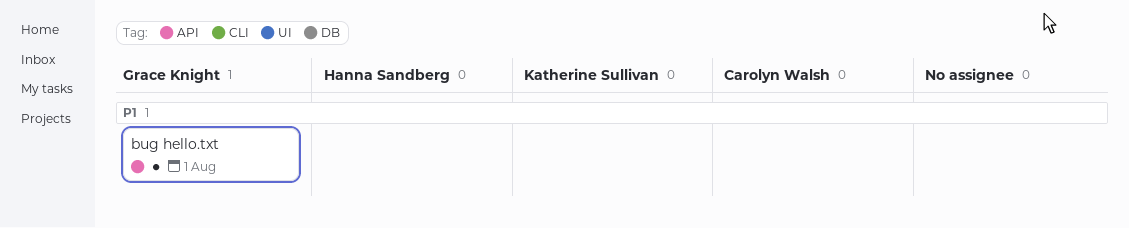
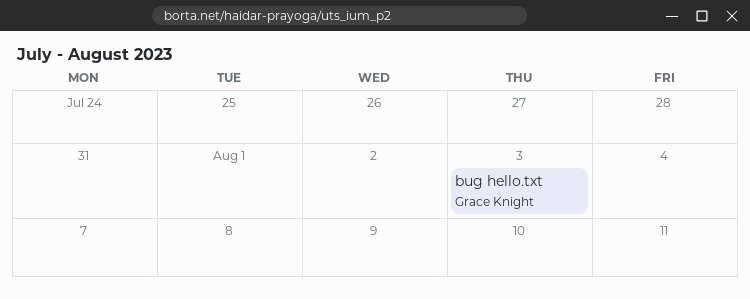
bug hello.txt, due: Aug 1 -> Aug 3

